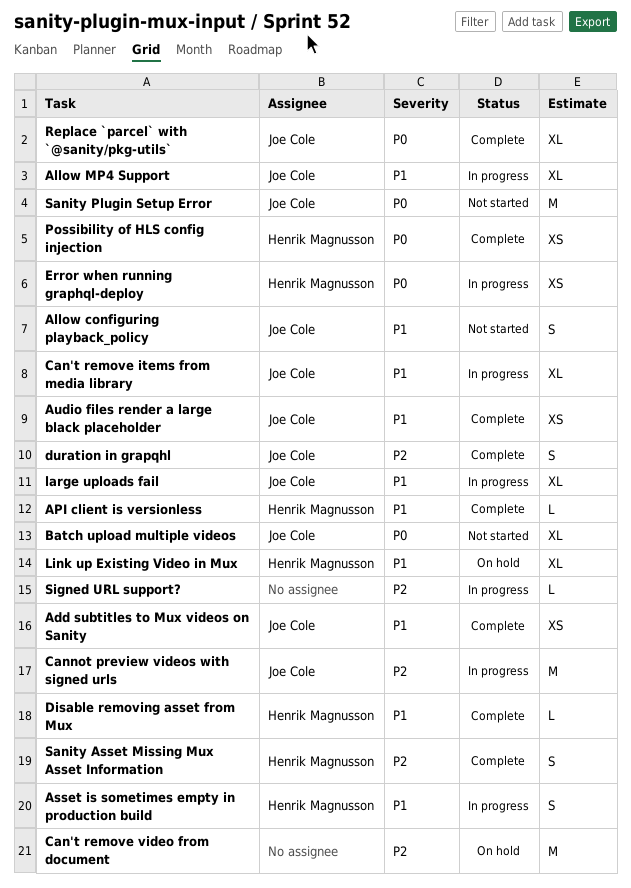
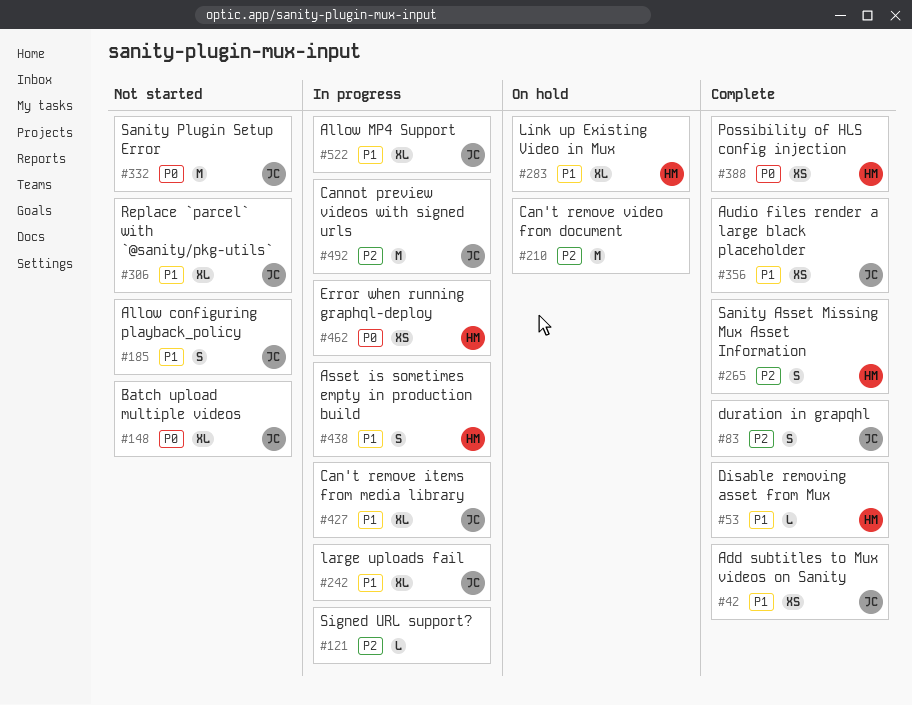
API client is versionless: present -> none
Replace `parcel` with `@sanity/pkg-utils`, status: Complete -> Not started
Replace `parcel` with `@sanity/pkg-utils`, priority: P0 -> P1

